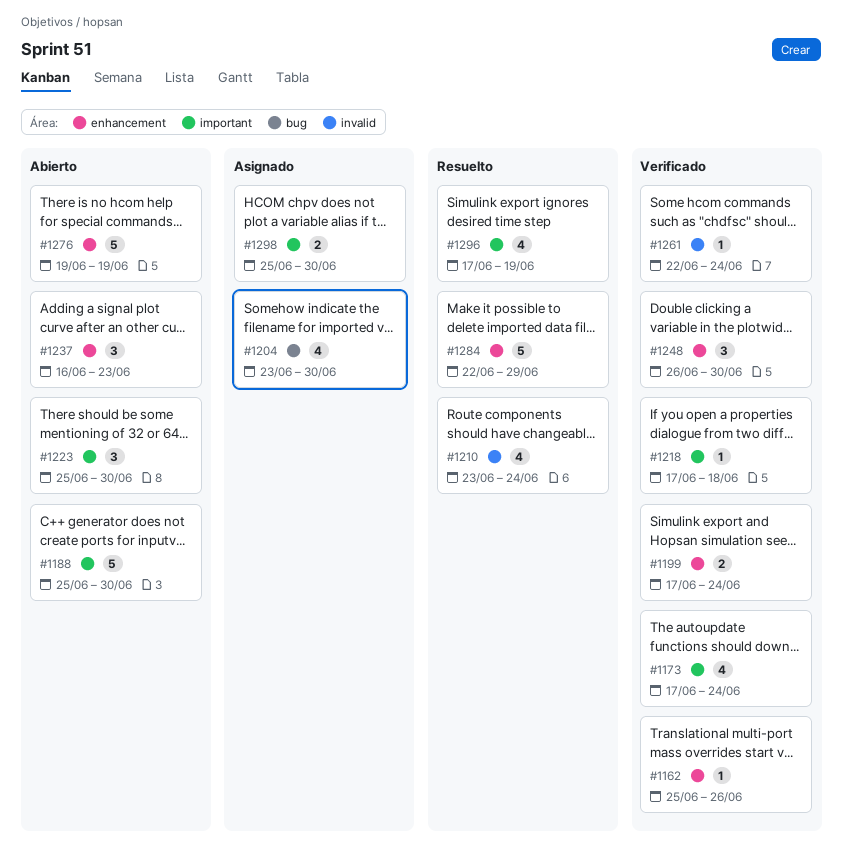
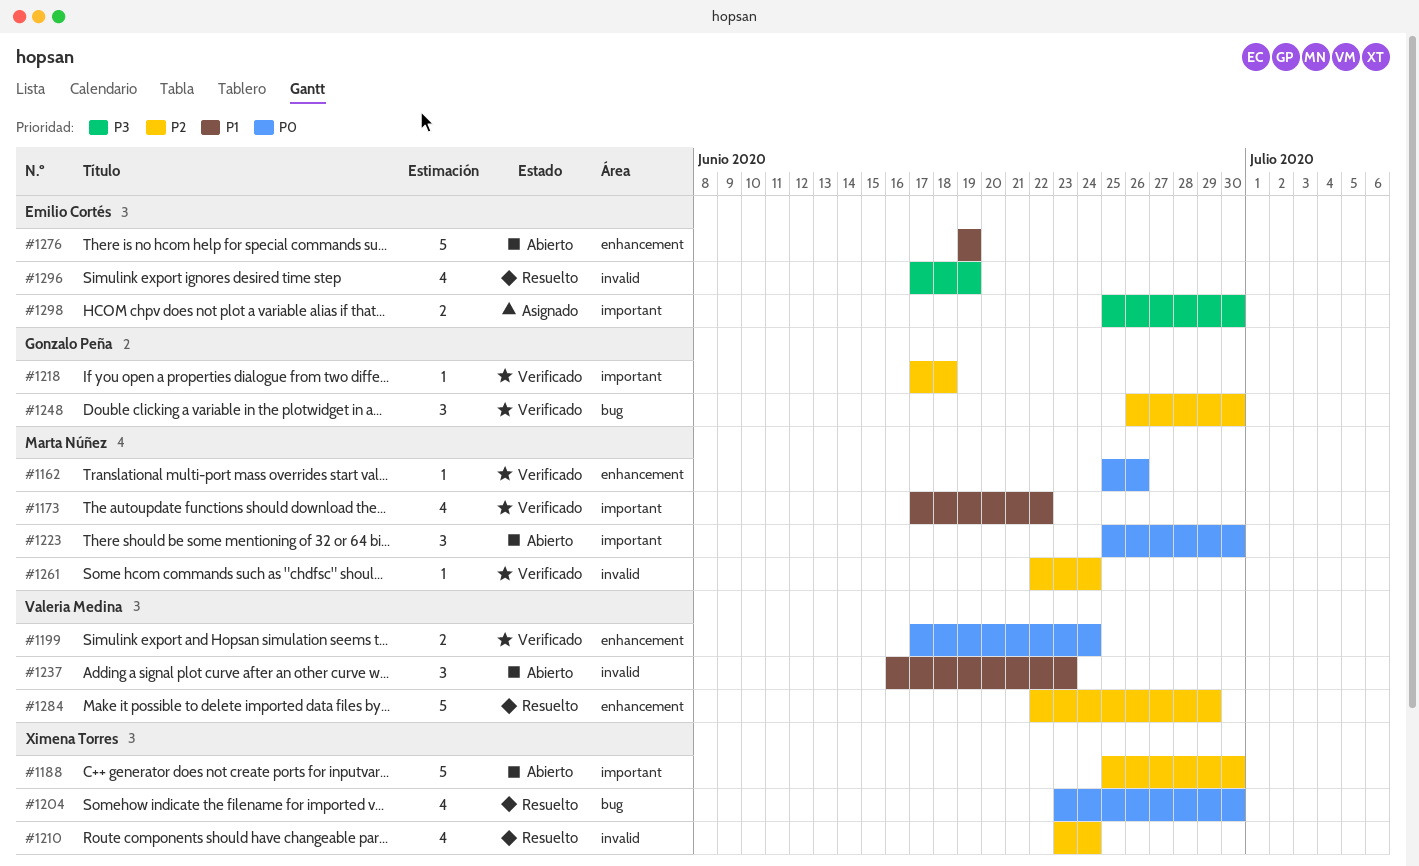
#1173, due: Jun 24 -> Jun 22
#1204, status: Asignado -> Resuelto
#1237, label: enhancement -> invalid
#1248, label: enhancement -> bug
#1296, label: important -> invalid

